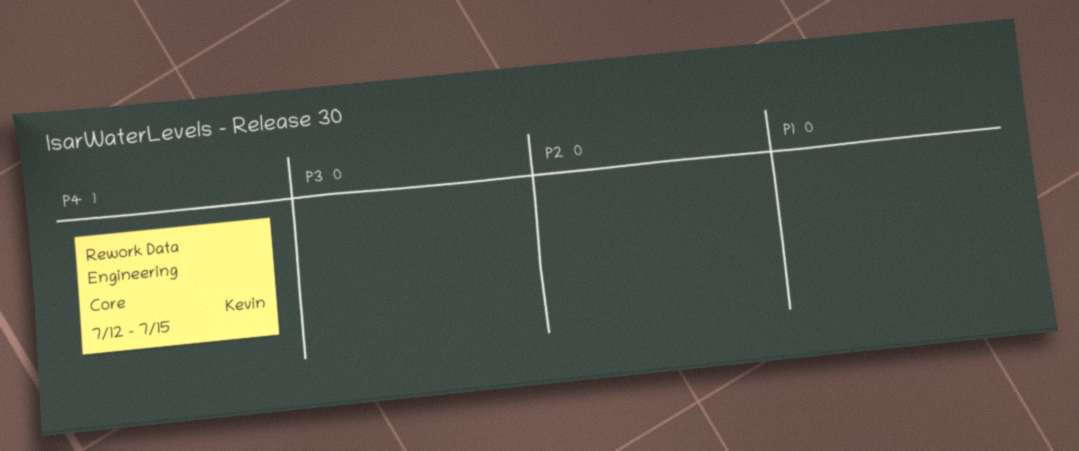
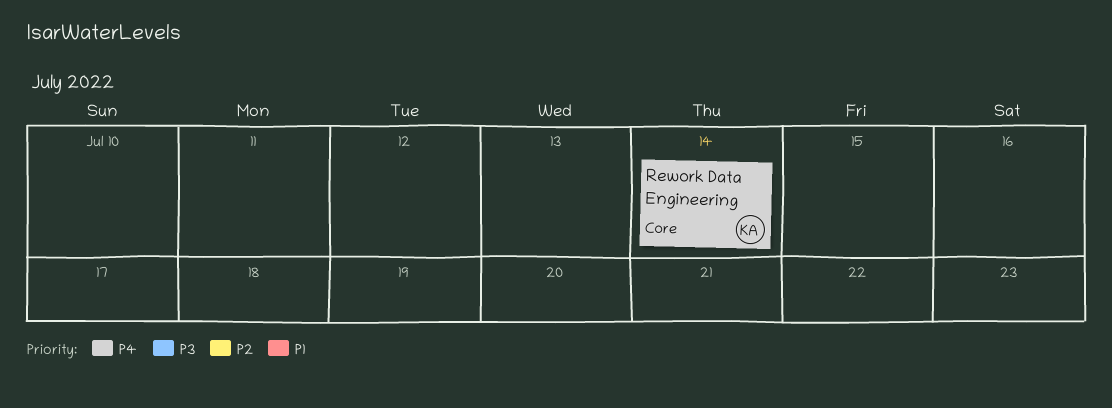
Rework Data Engineering, due: Jul 15 -> Jul 14

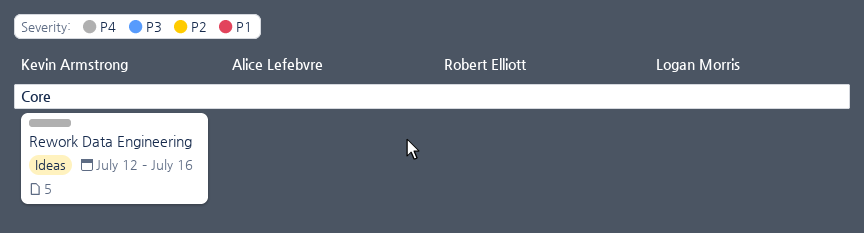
Rework Data Engineering, due: Jul 14 -> Jul 16

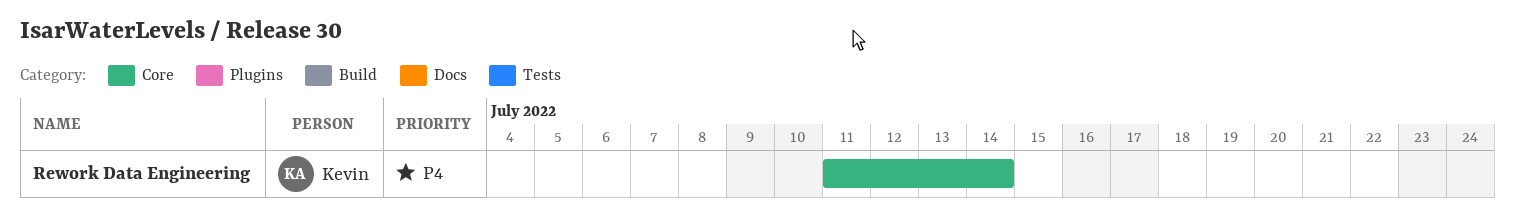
Rework Data Engineering, start: Jul 12 -> Jul 11
Rework Data Engineering, due: Jul 16 -> Jul 14

